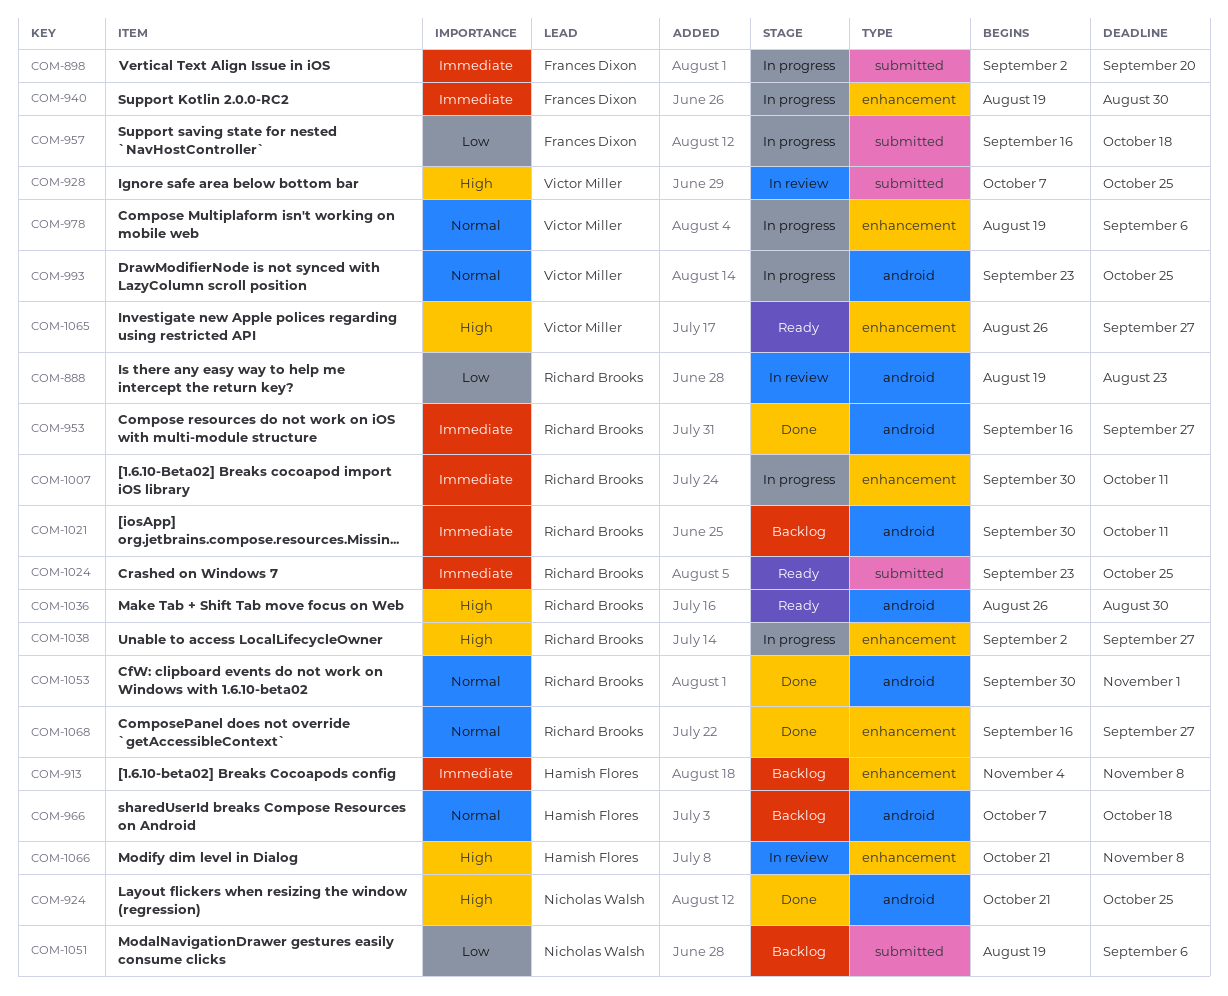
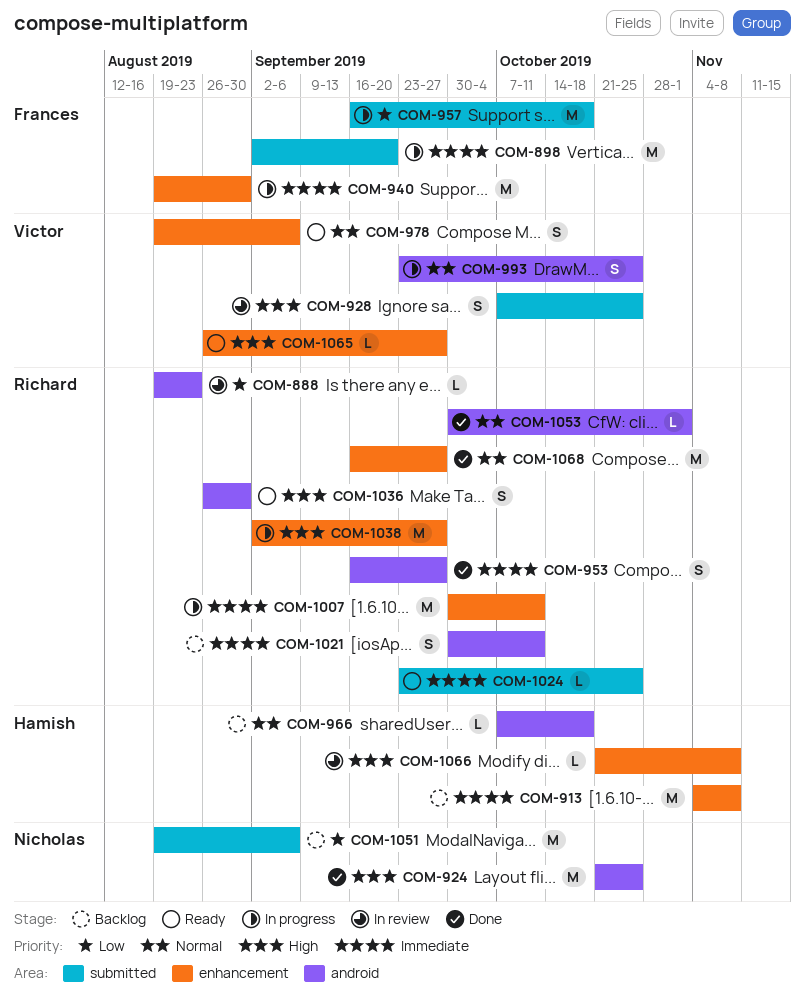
COM-978, status: In progress -> Ready

